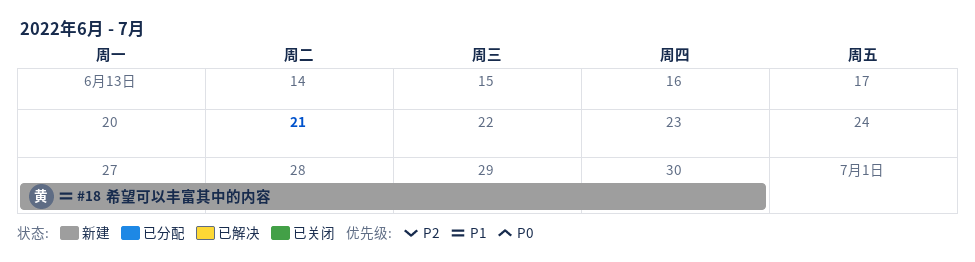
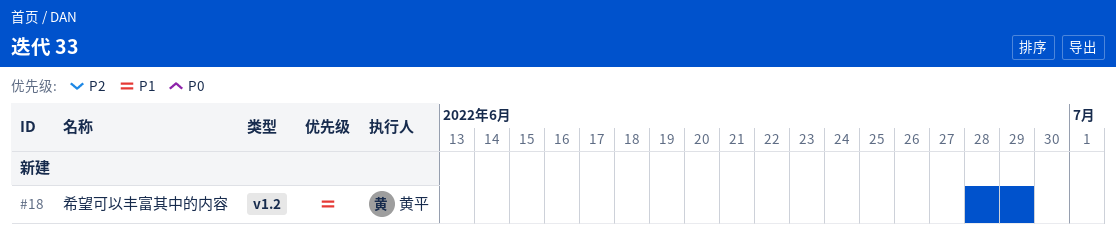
#18, start: Jun 27 -> Jun 28
#18, due: Jun 30 -> Jun 29

